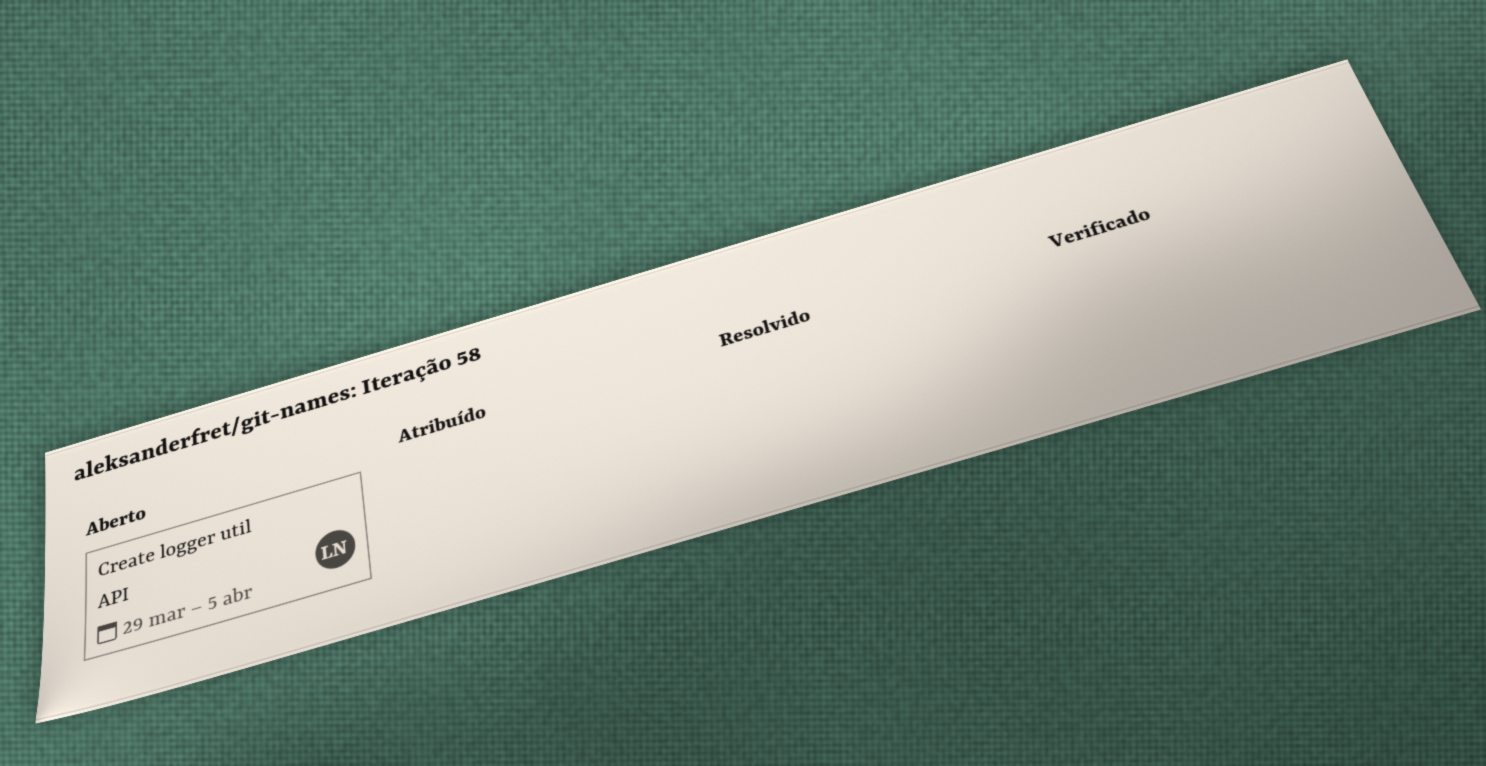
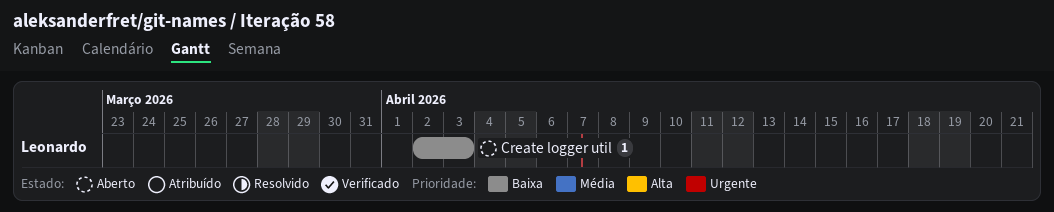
Create logger util, start: Mar 29 -> Apr 2
Create logger util, due: Apr 5 -> Apr 3

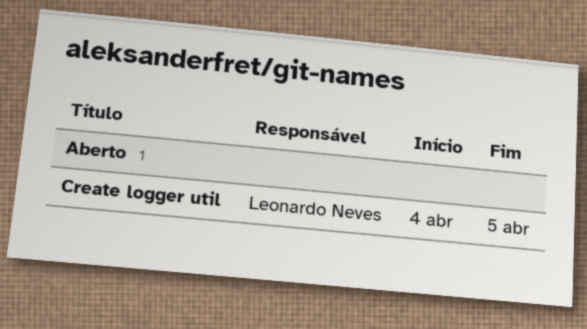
Create logger util, start: Apr 2 -> Apr 4
Create logger util, due: Apr 3 -> Apr 5

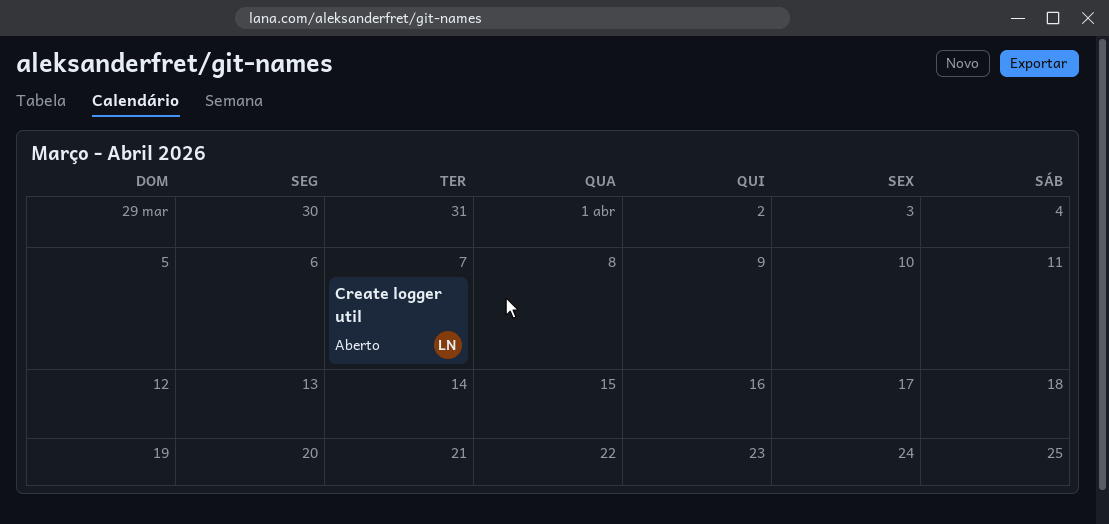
Create logger util, due: Apr 5 -> Apr 7

